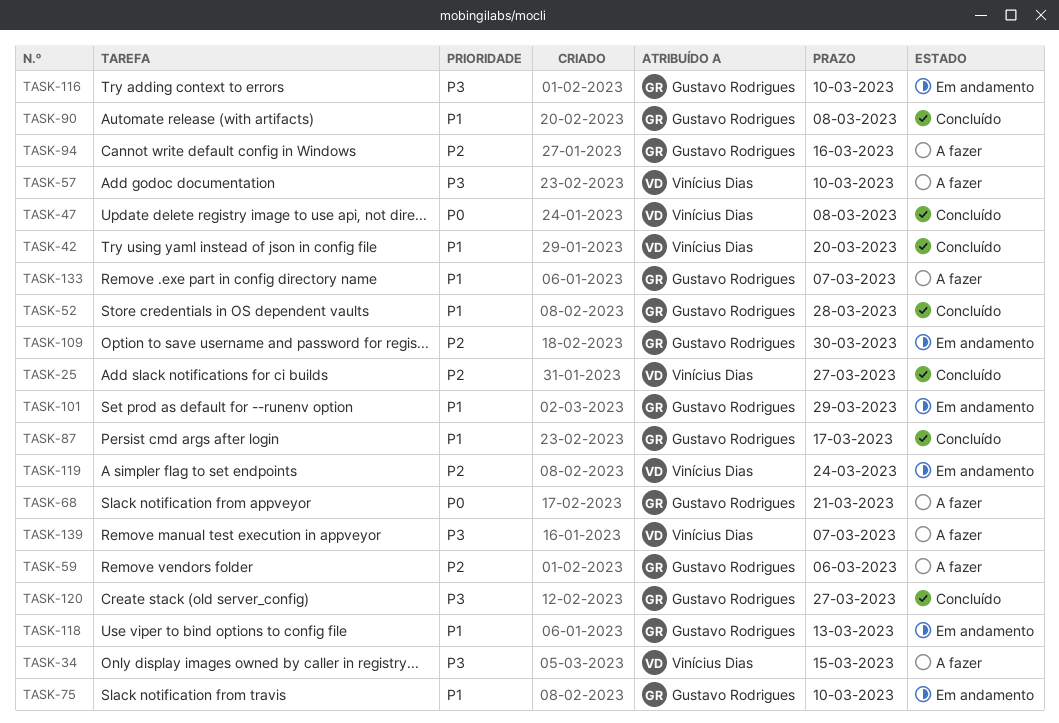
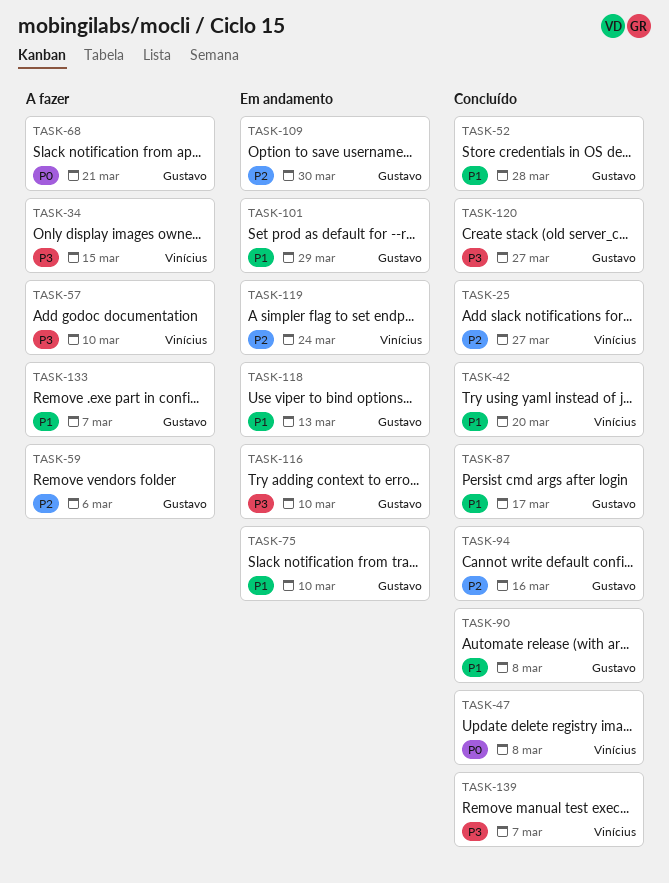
TASK-94, status: A fazer -> Concluído
TASK-139, status: A fazer -> Concluído

